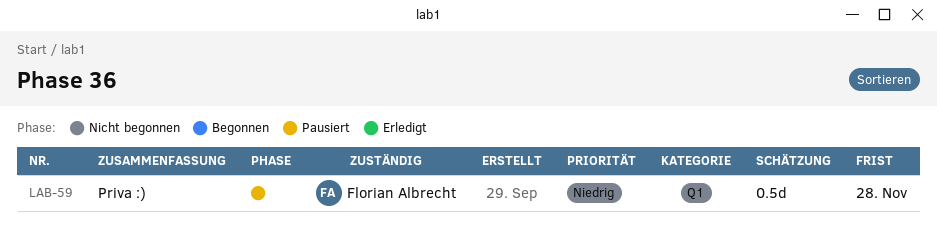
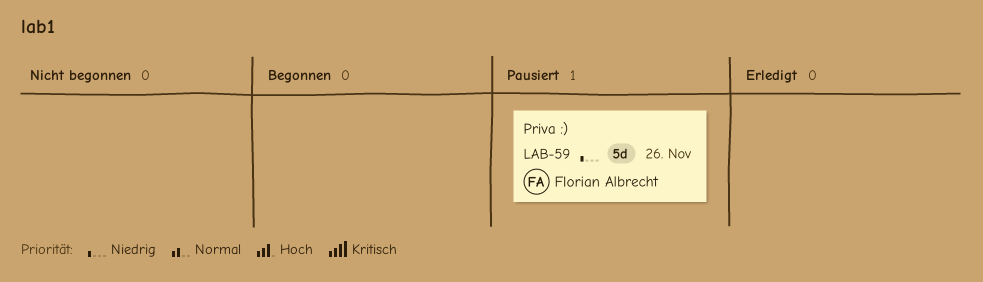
LAB-59, estimate: 0.5d -> 5d
LAB-59, due: Nov 28 -> Nov 26

